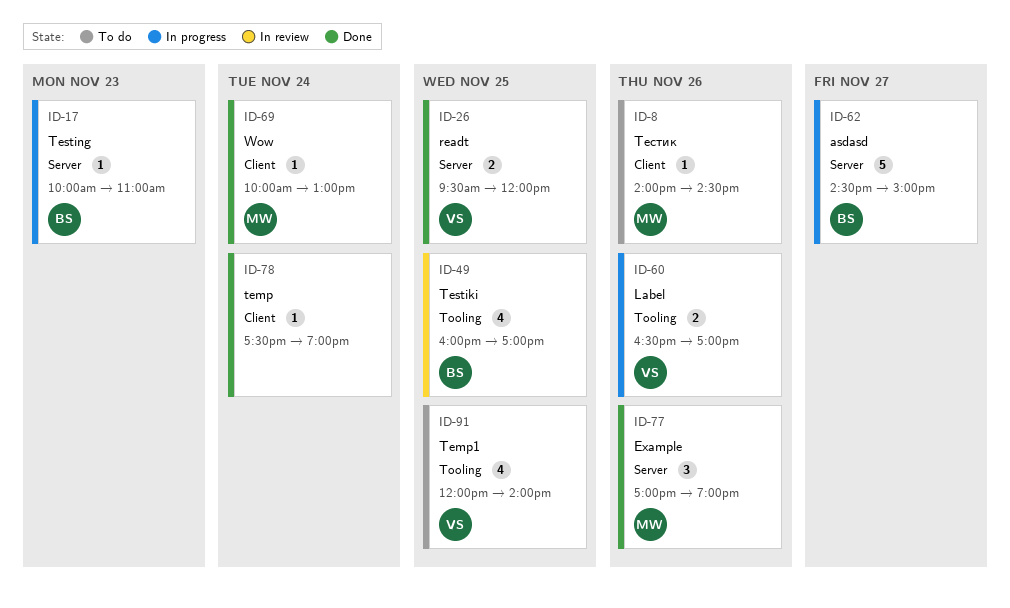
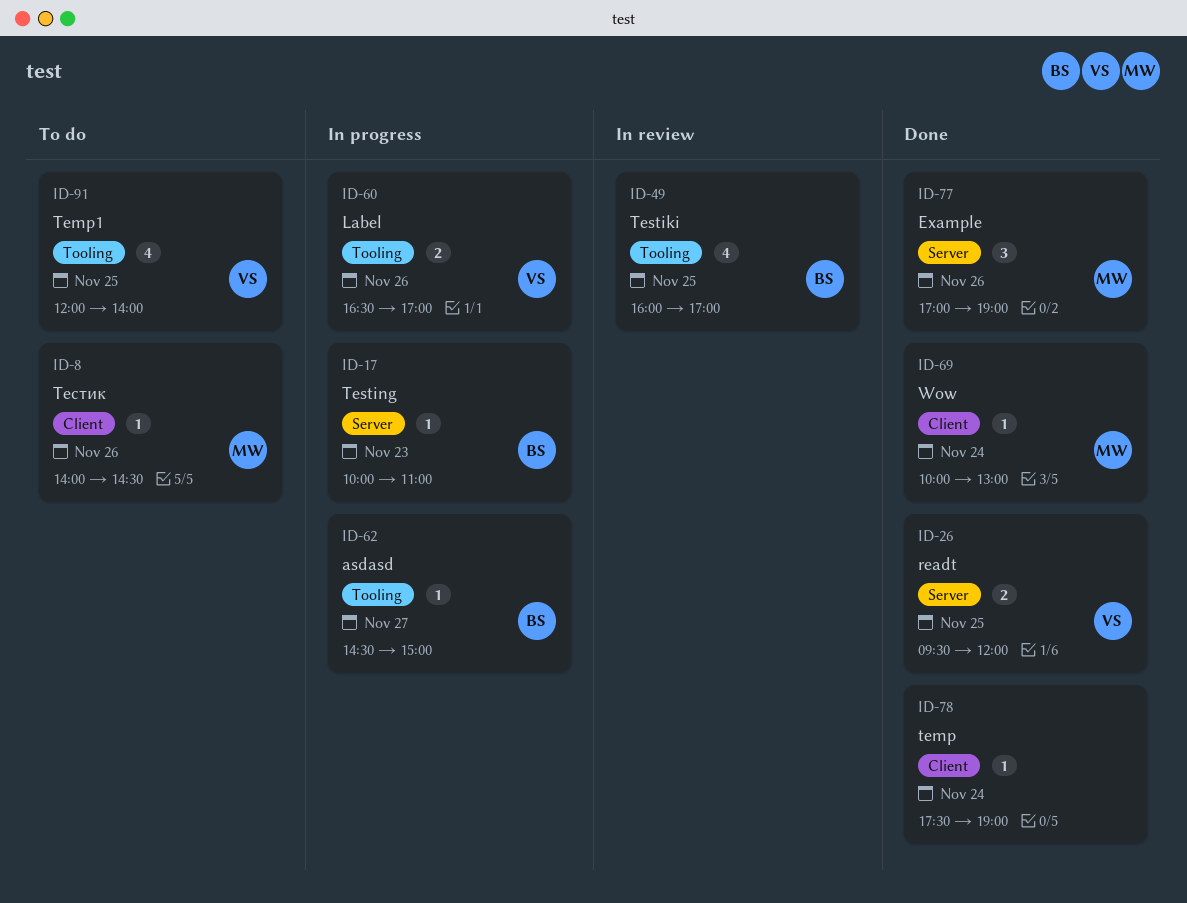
ID-62, label: Server -> Tooling
ID-62, estimate: 5 -> 1

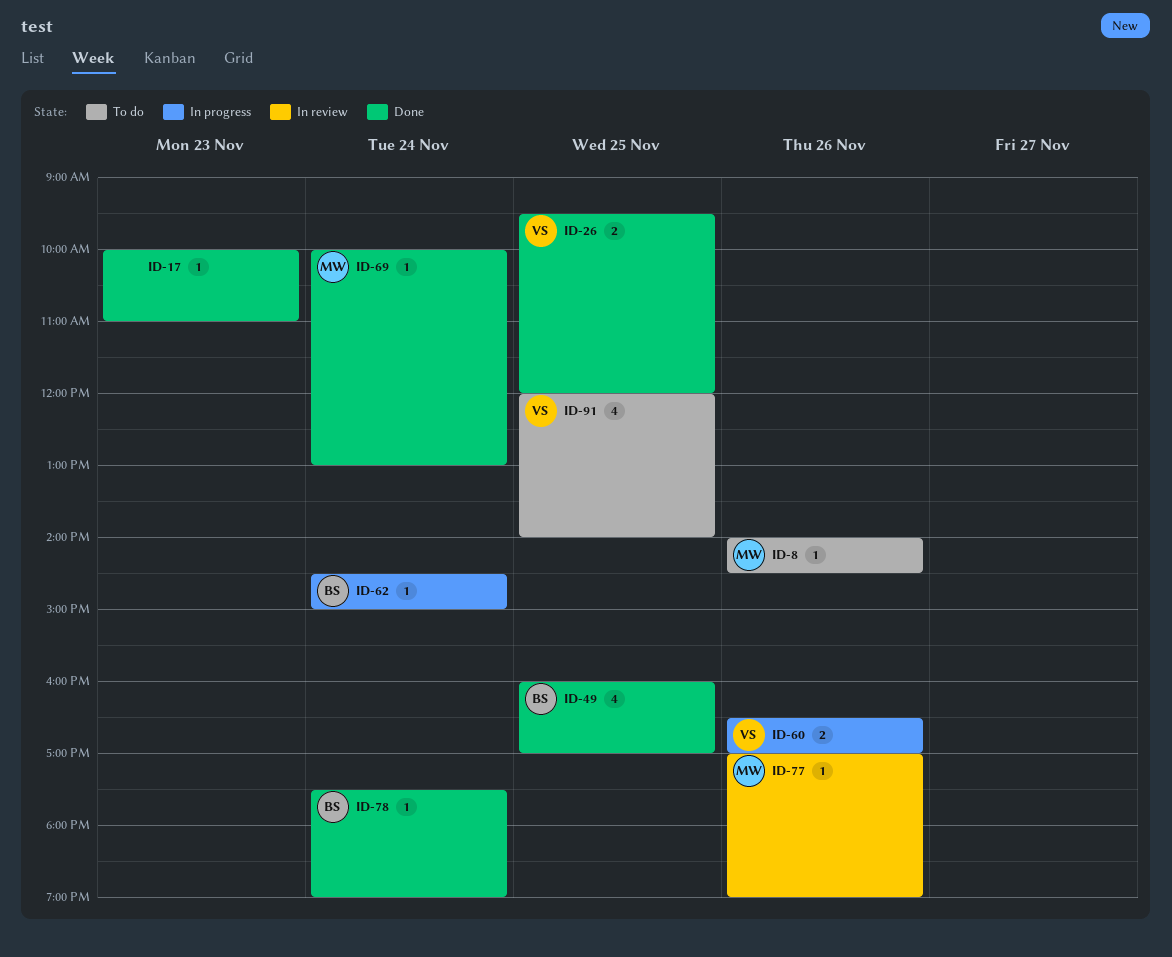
ID-17, status: In progress -> Done
ID-17, owner: BS -> none
ID-49, status: In review -> Done
ID-62, day: Nov 27 -> Nov 24
ID-77, status: Done -> In review
ID-77, estimate: 3 -> 1
ID-78, owner: none -> BS

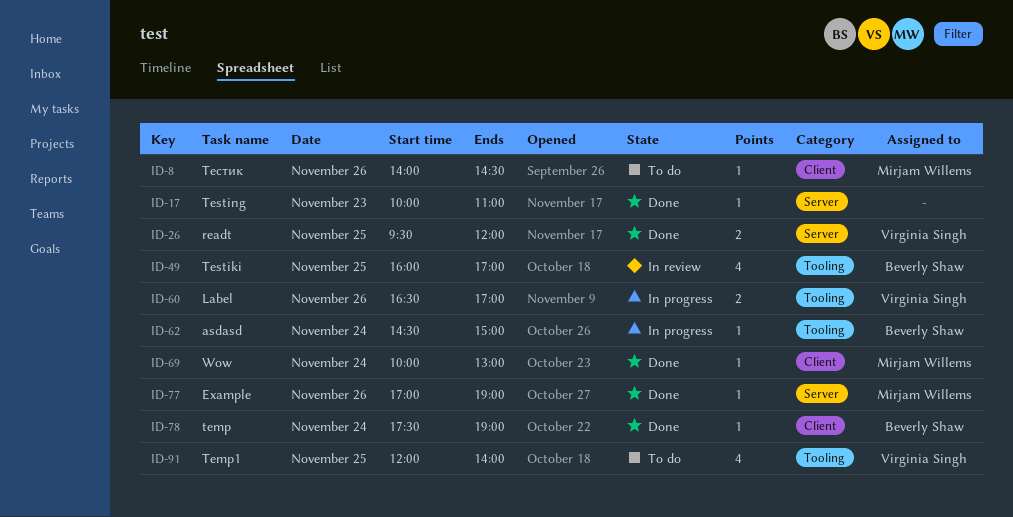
ID-49, status: Done -> In review
ID-77, status: In review -> Done

